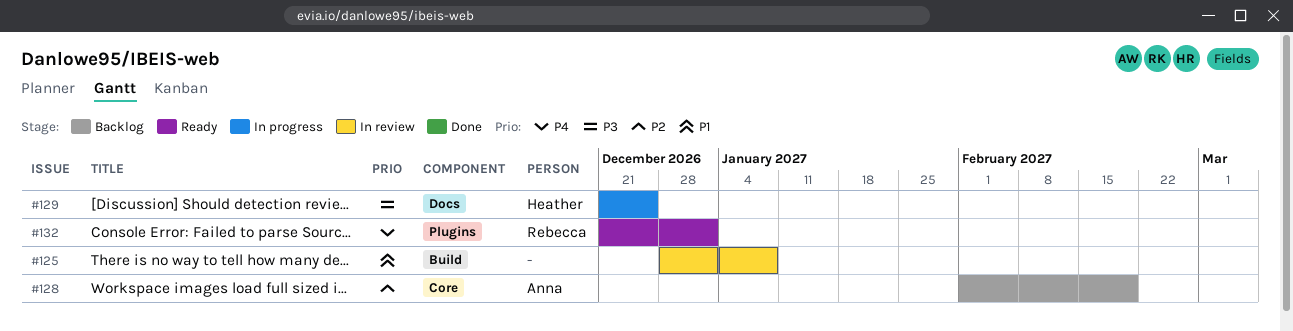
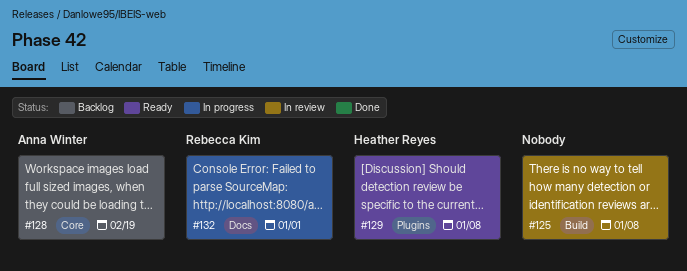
#129, status: In progress -> Ready
#129, label: Docs -> Plugins
#129, due: Dec 25 -> Jan 8
#132, status: Ready -> In progress
#132, label: Plugins -> Docs

